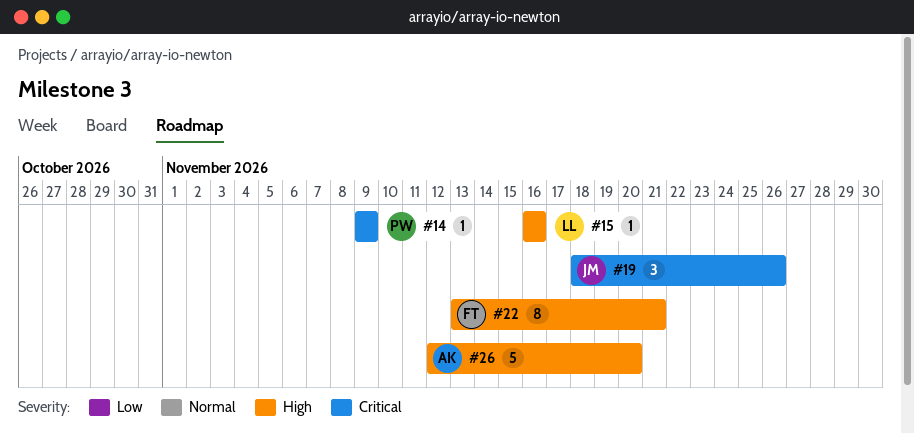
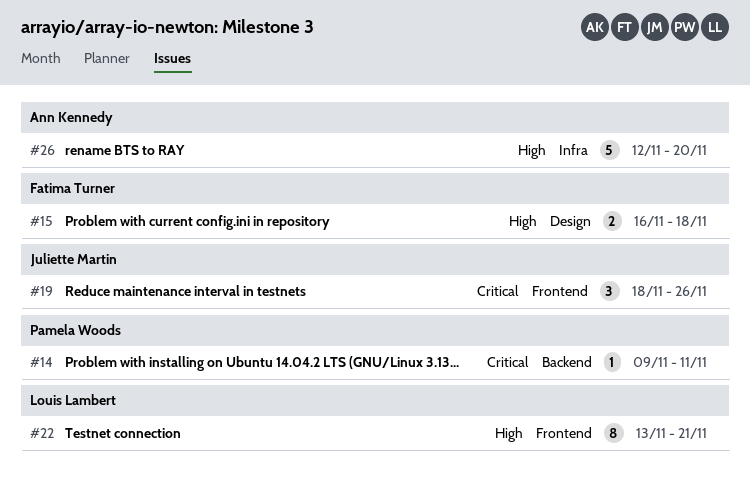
#14, due: Nov 9 -> Nov 11
#15, owner: Louis Lambert -> Fatima Turner
#15, estimate: 1 -> 2
#15, due: Nov 16 -> Nov 18
#22, owner: Fatima Turner -> Louis Lambert

